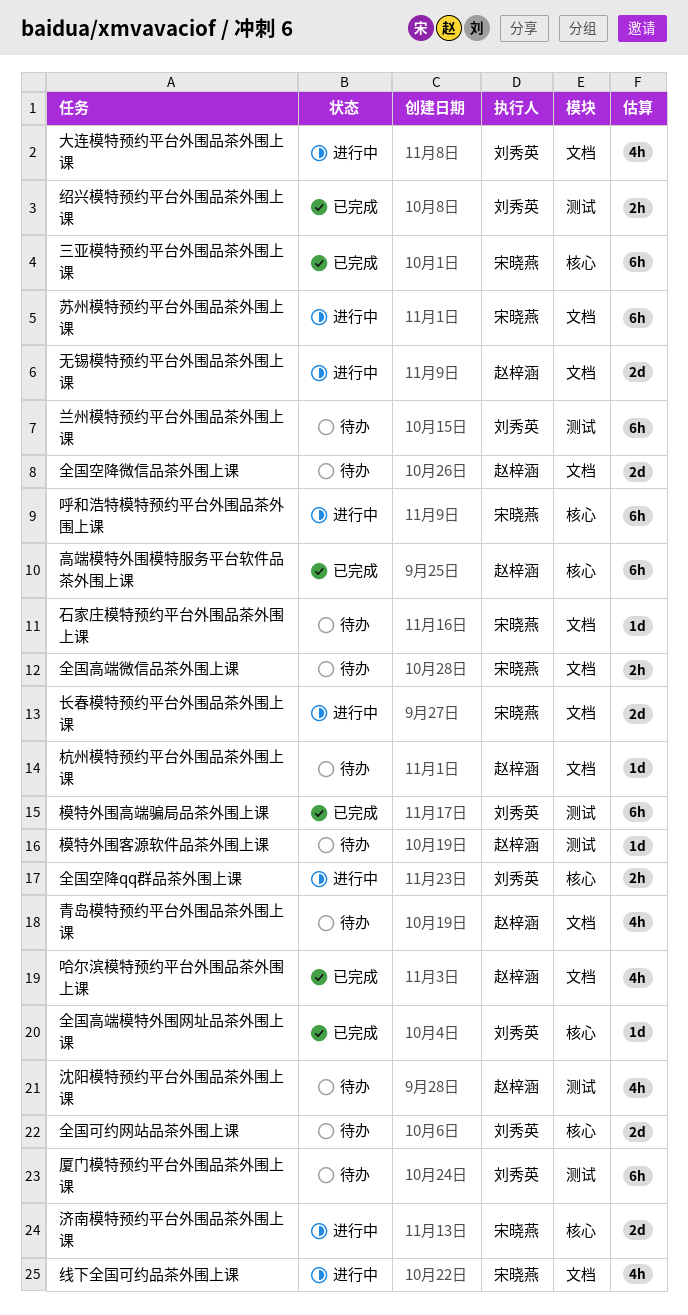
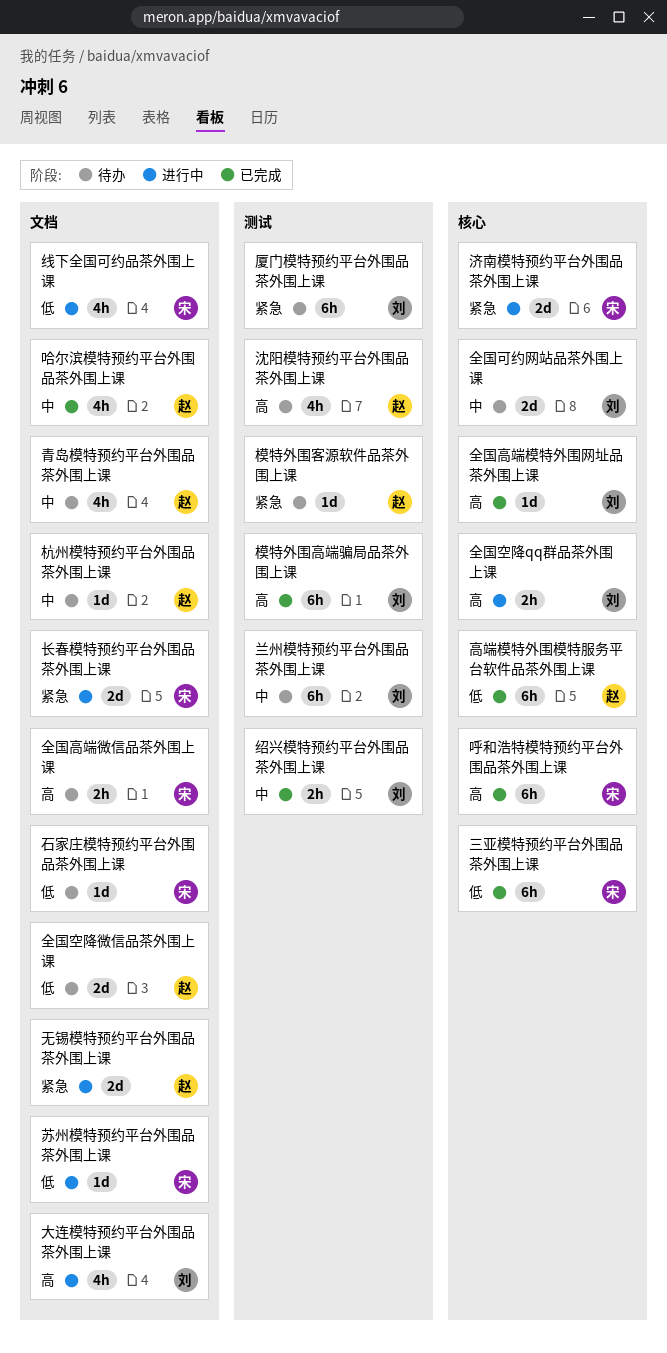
呼和浩特模特预约平台外围品茶外围上课, status: 进行中 -> 已完成
苏州模特预约平台外围品茶外围上课, estimate: 6h -> 1d

